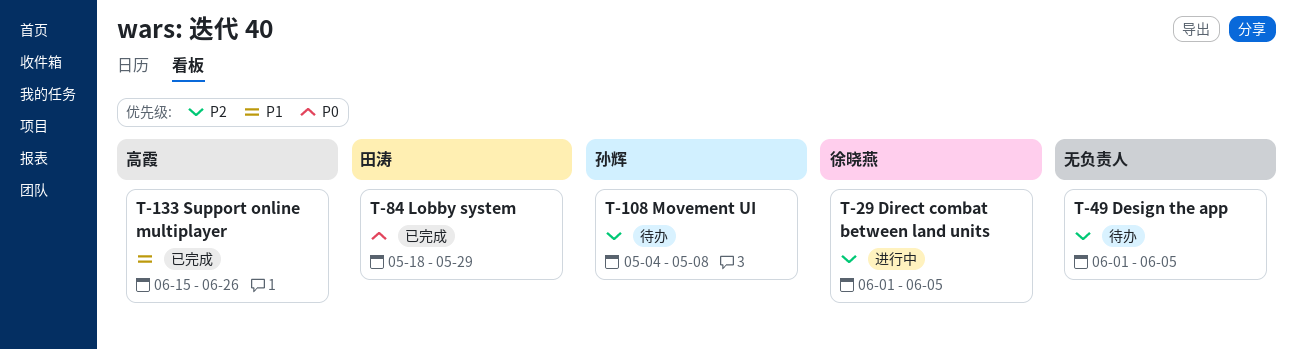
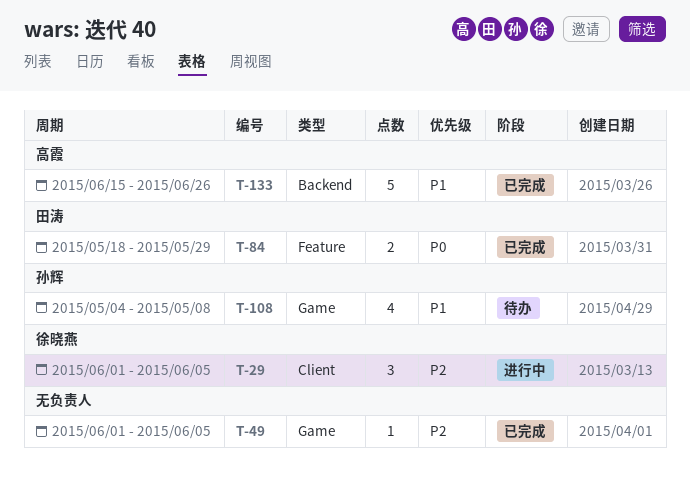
T-49, status: 待办 -> 已完成
T-108, priority: P2 -> P1

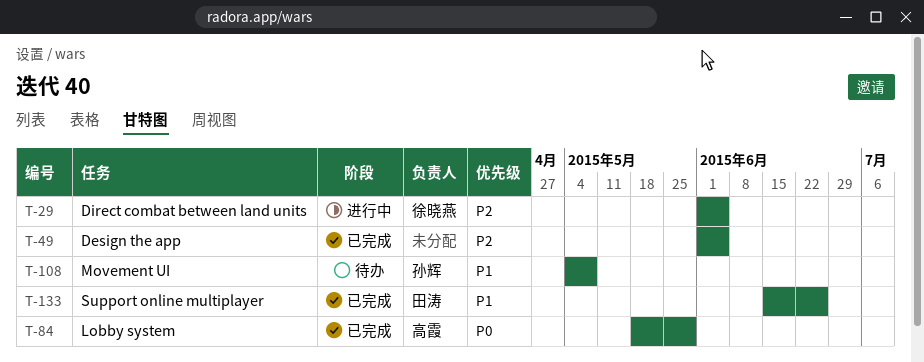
T-84, owner: 田涛 -> 高霞
T-133, owner: 高霞 -> 田涛

